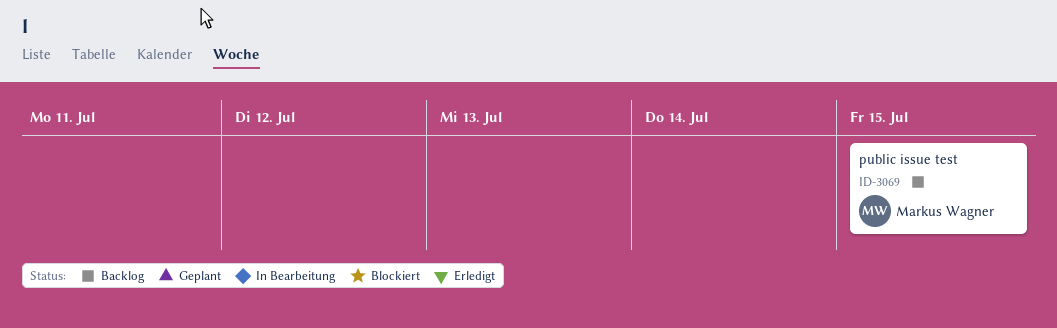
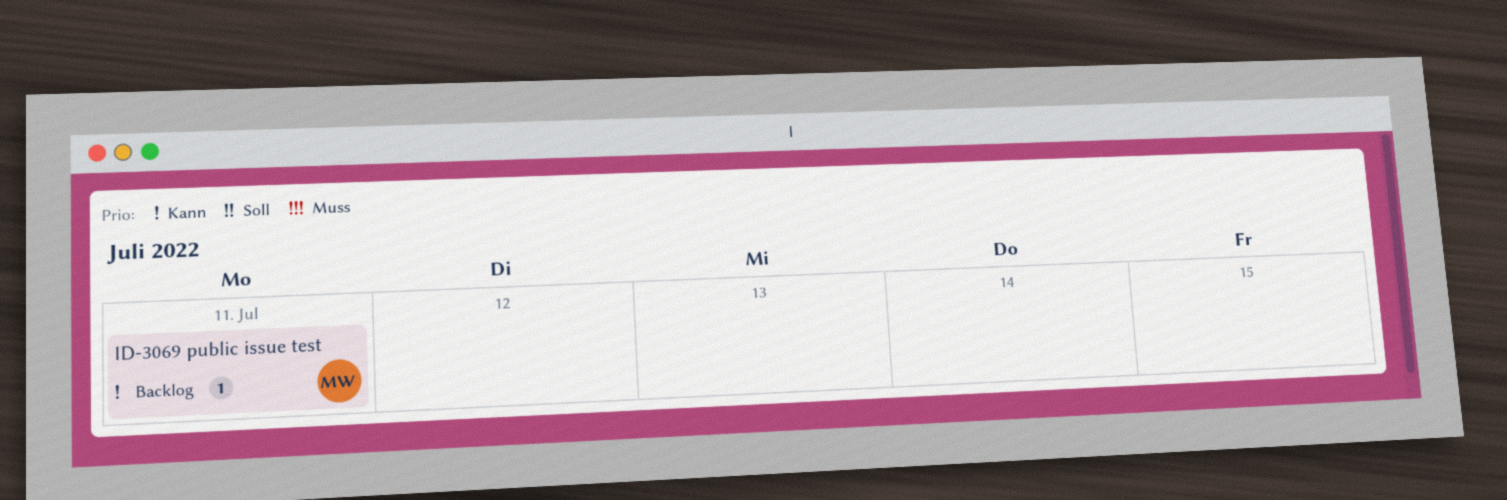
ID-3069, due: Jul 15 -> Jul 11

